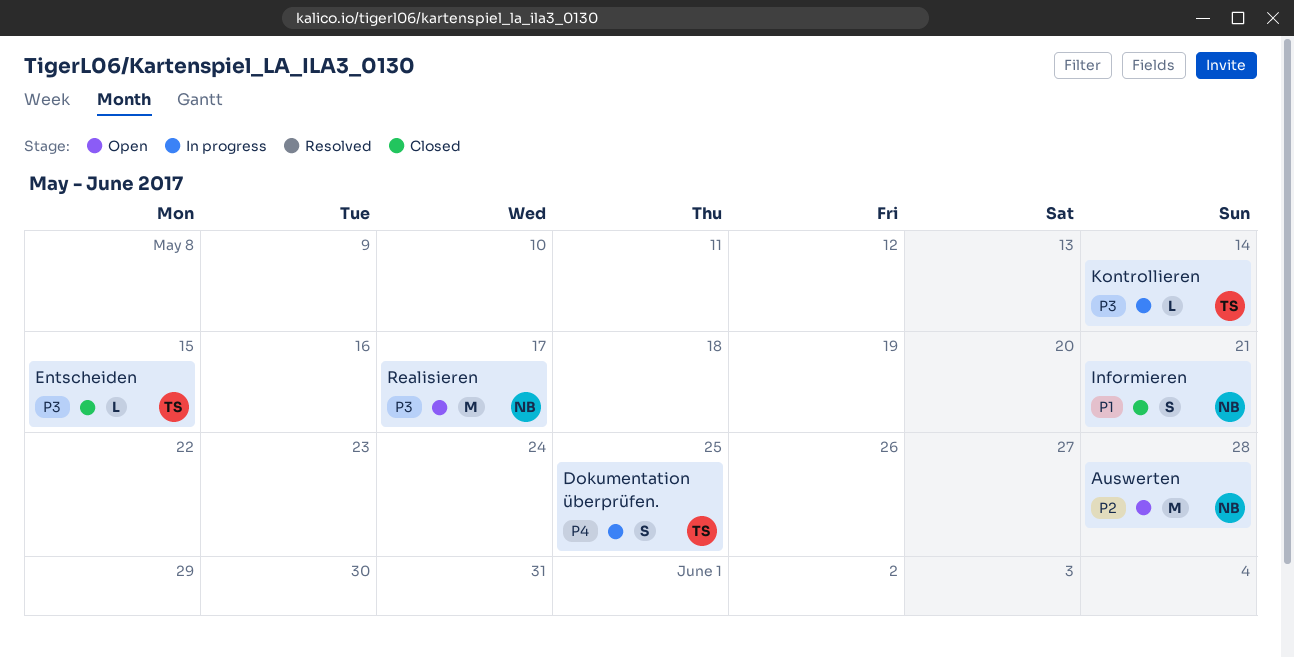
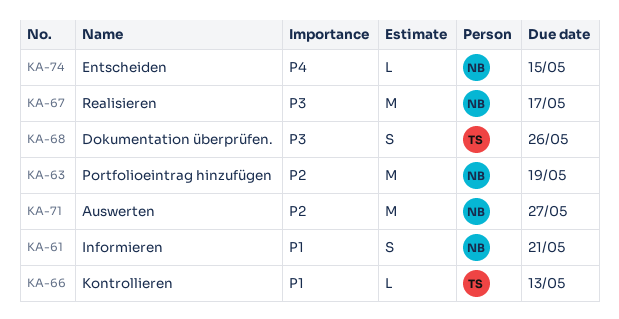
Auswerten, due: May 28 -> May 27
Dokumentation überprüfen., priority: P4 -> P3
Dokumentation überprüfen., due: May 25 -> May 26
Entscheiden, owner: TS -> NB
Entscheiden, priority: P3 -> P4
Kontrollieren, priority: P3 -> P1
Kontrollieren, due: May 14 -> May 13
Portfolioeintrag hinzufügen: none -> present

